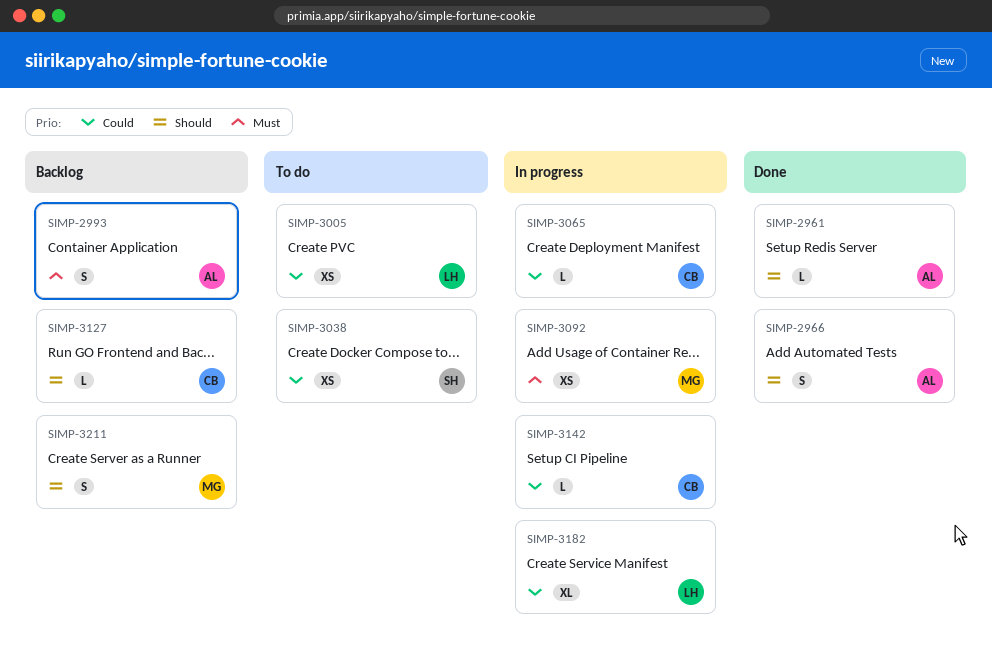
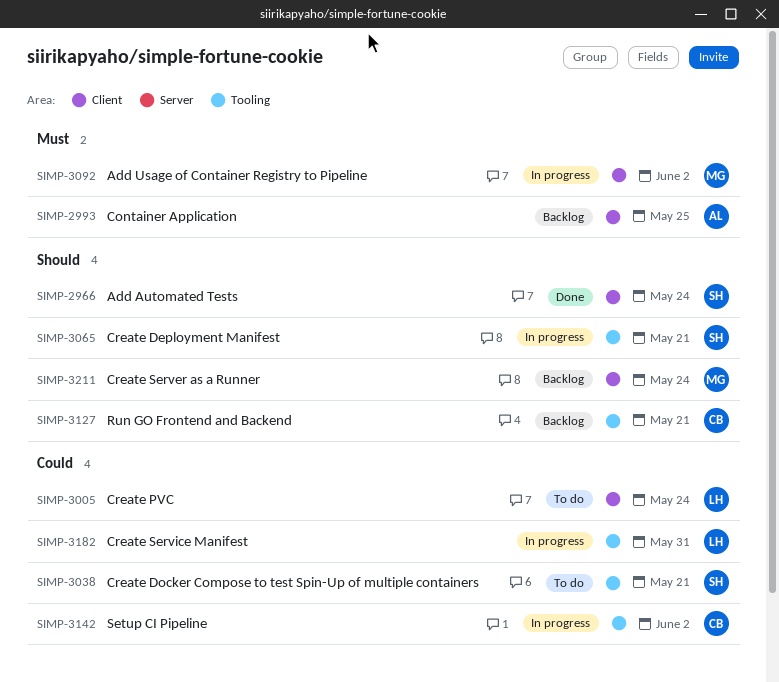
SIMP-2961: present -> none
SIMP-2966, owner: AL -> SH
SIMP-3065, owner: CB -> SH
SIMP-3065, priority: Could -> Should

